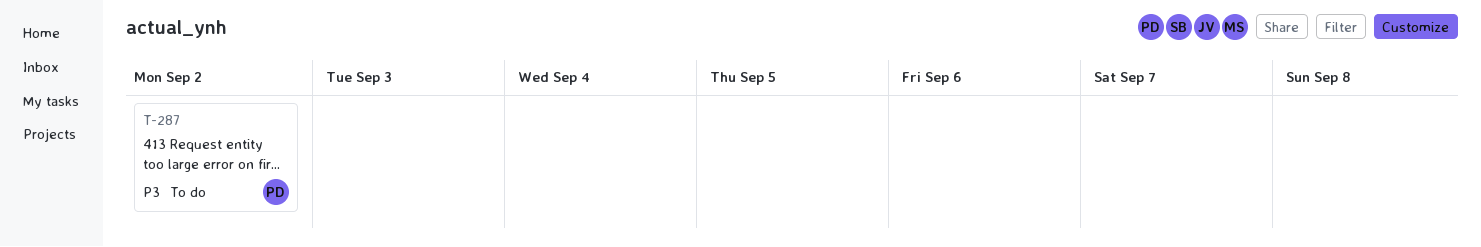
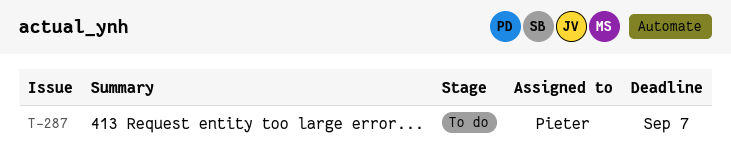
T-287, due: Sep 2 -> Sep 7

